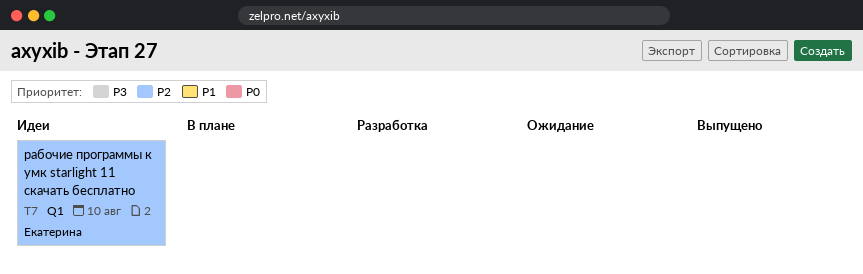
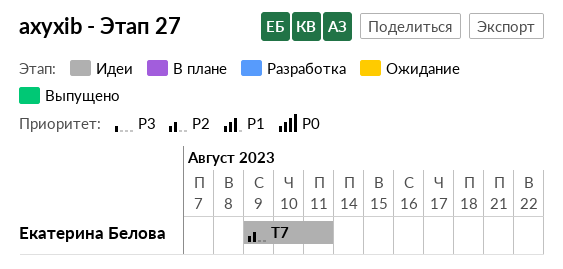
T7, due: Aug 10 -> Aug 11

